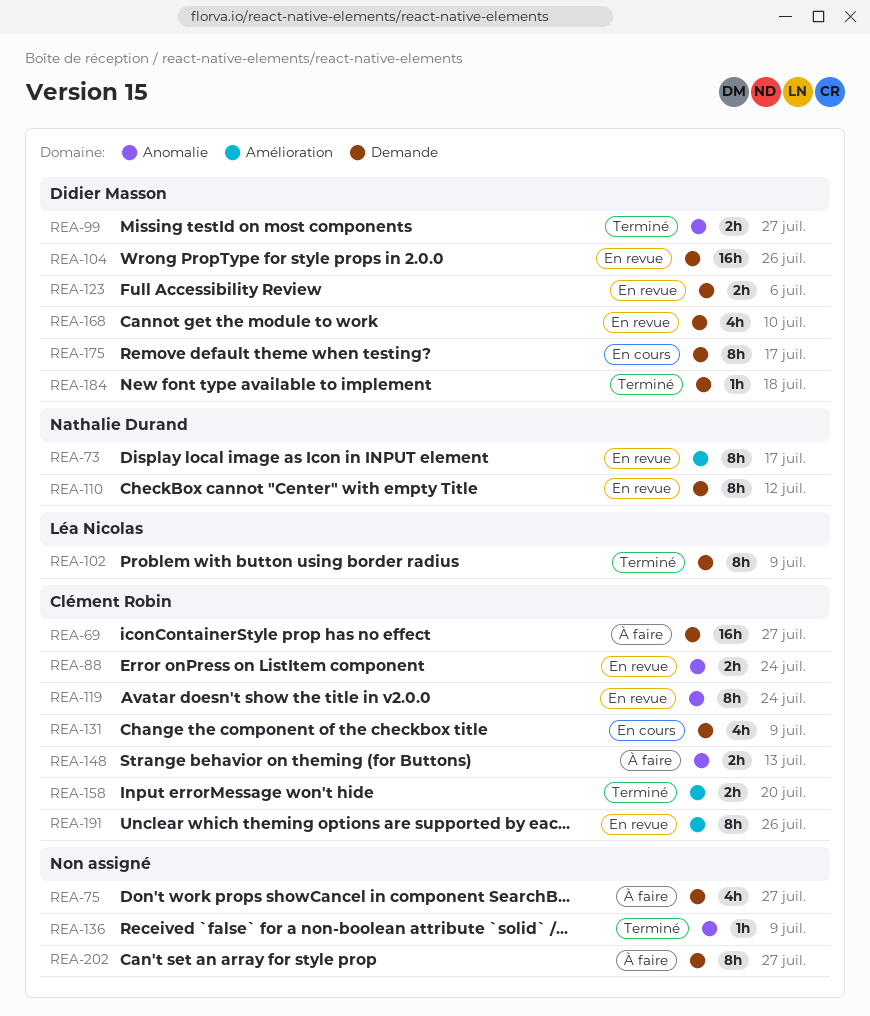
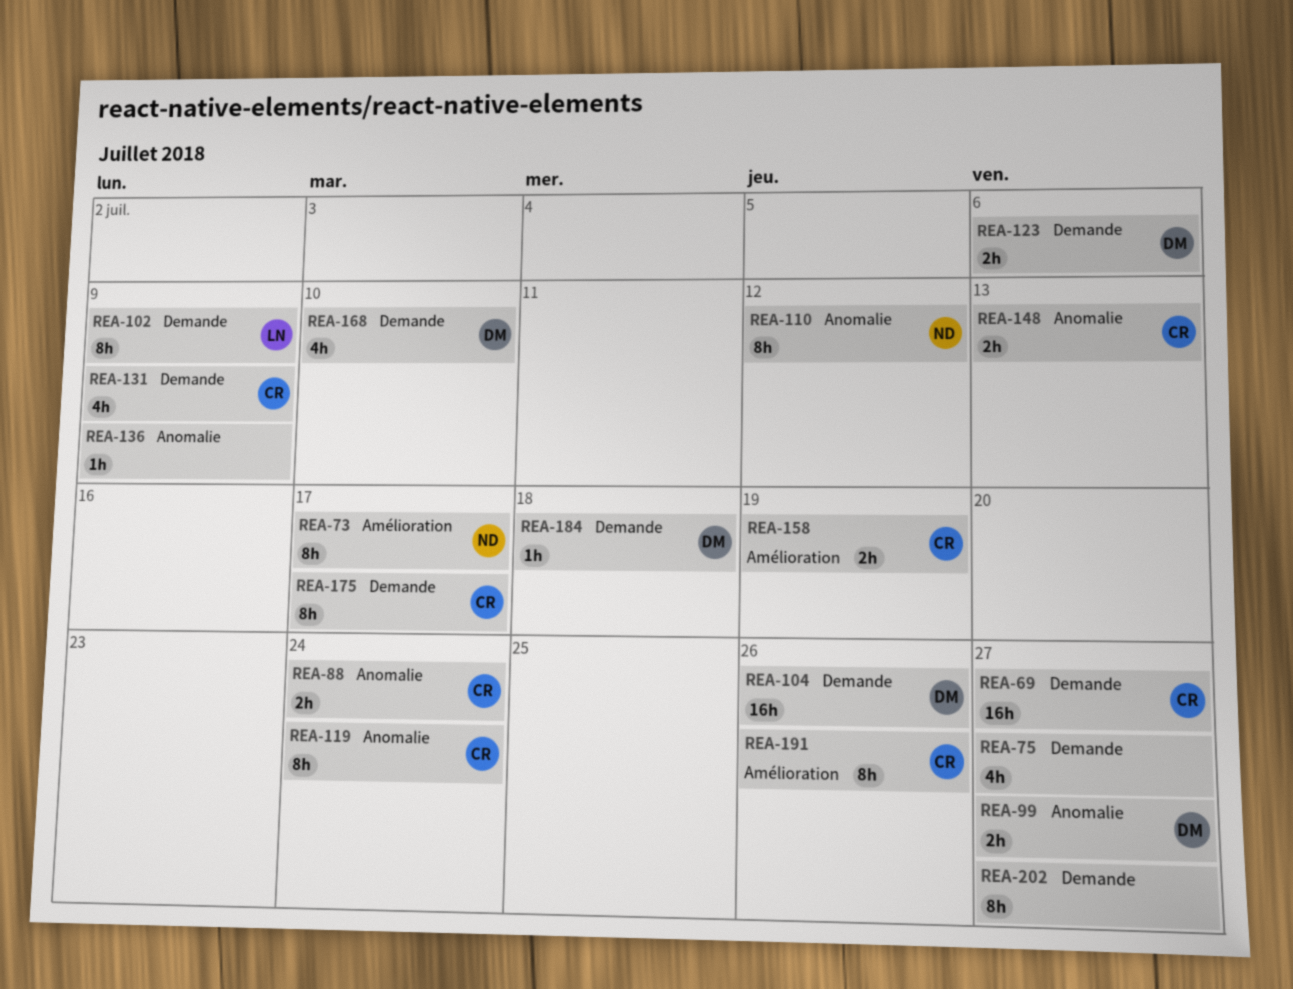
REA-110, label: Demande -> Anomalie
REA-158, due: Jul 20 -> Jul 19
REA-175, owner: Didier Masson -> Clément Robin

